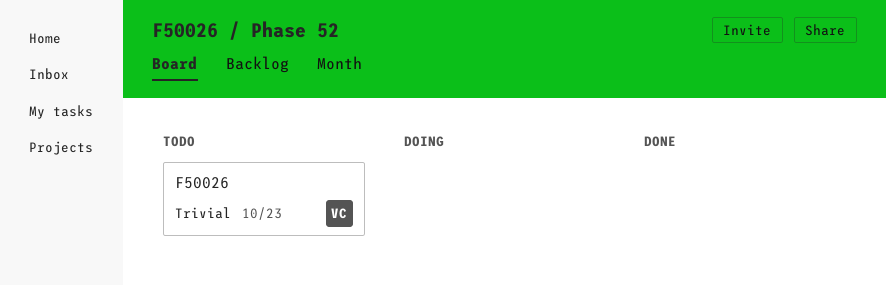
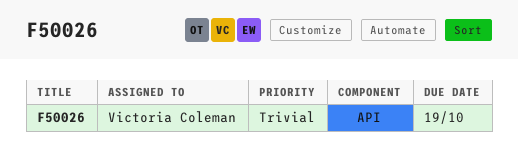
F50026, due: Oct 23 -> Oct 19

